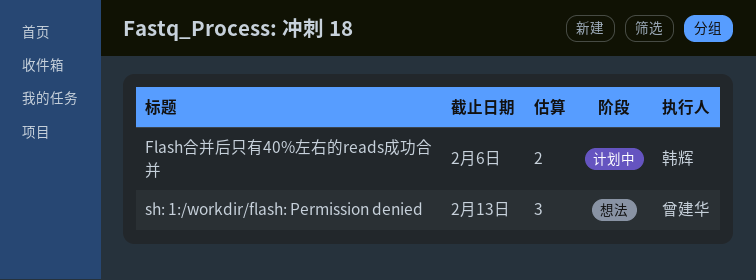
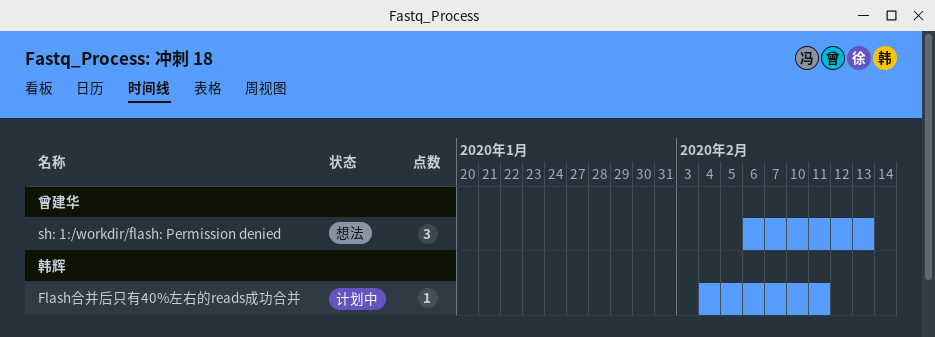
Flash合并后只有40%左右的reads成功合并, estimate: 2 -> 1
Flash合并后只有40%左右的reads成功合并, due: Feb 6 -> Feb 11

